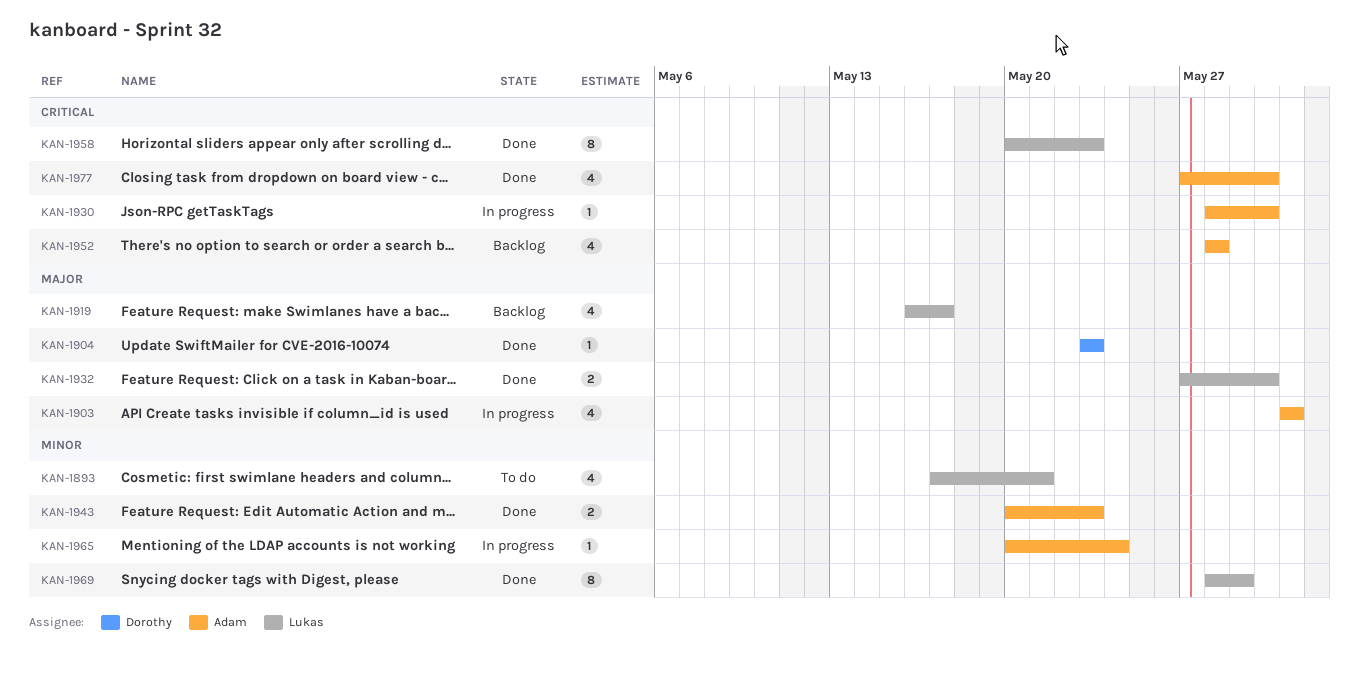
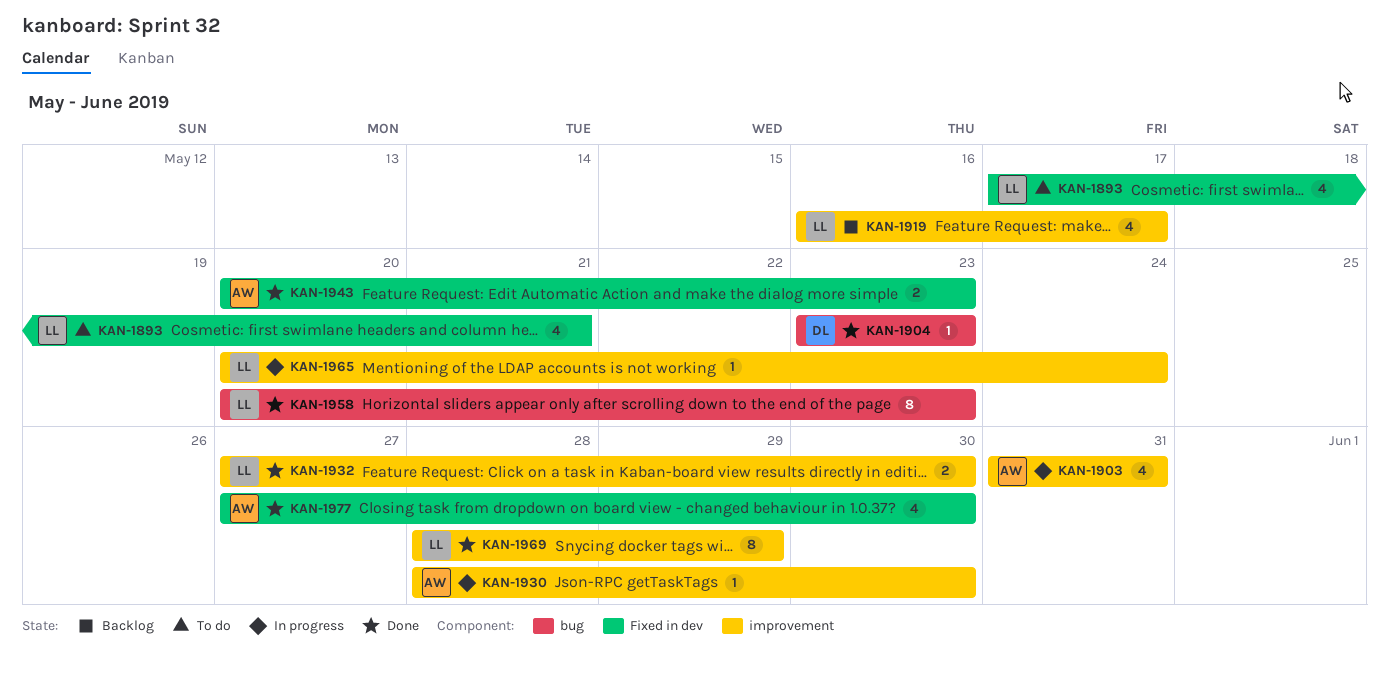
KAN-1952: present -> none
KAN-1965, owner: Adam -> Lukas

